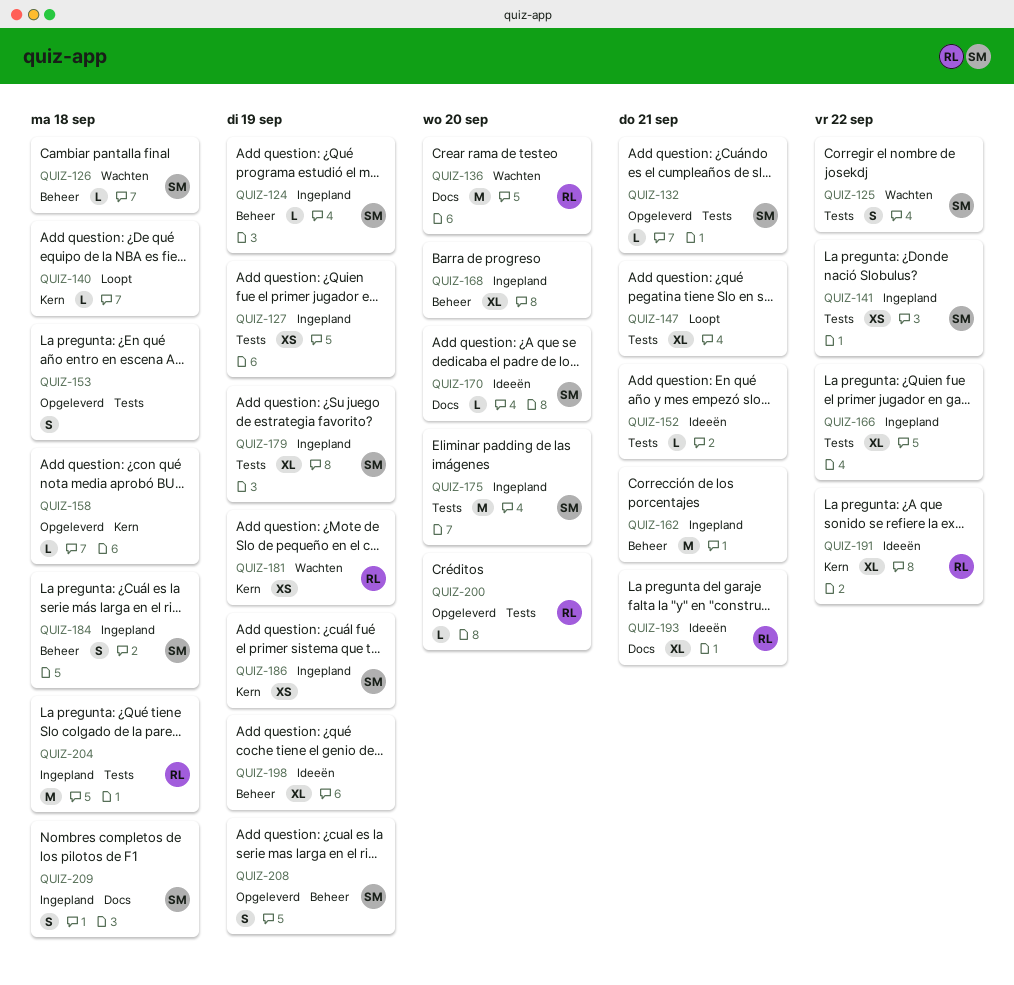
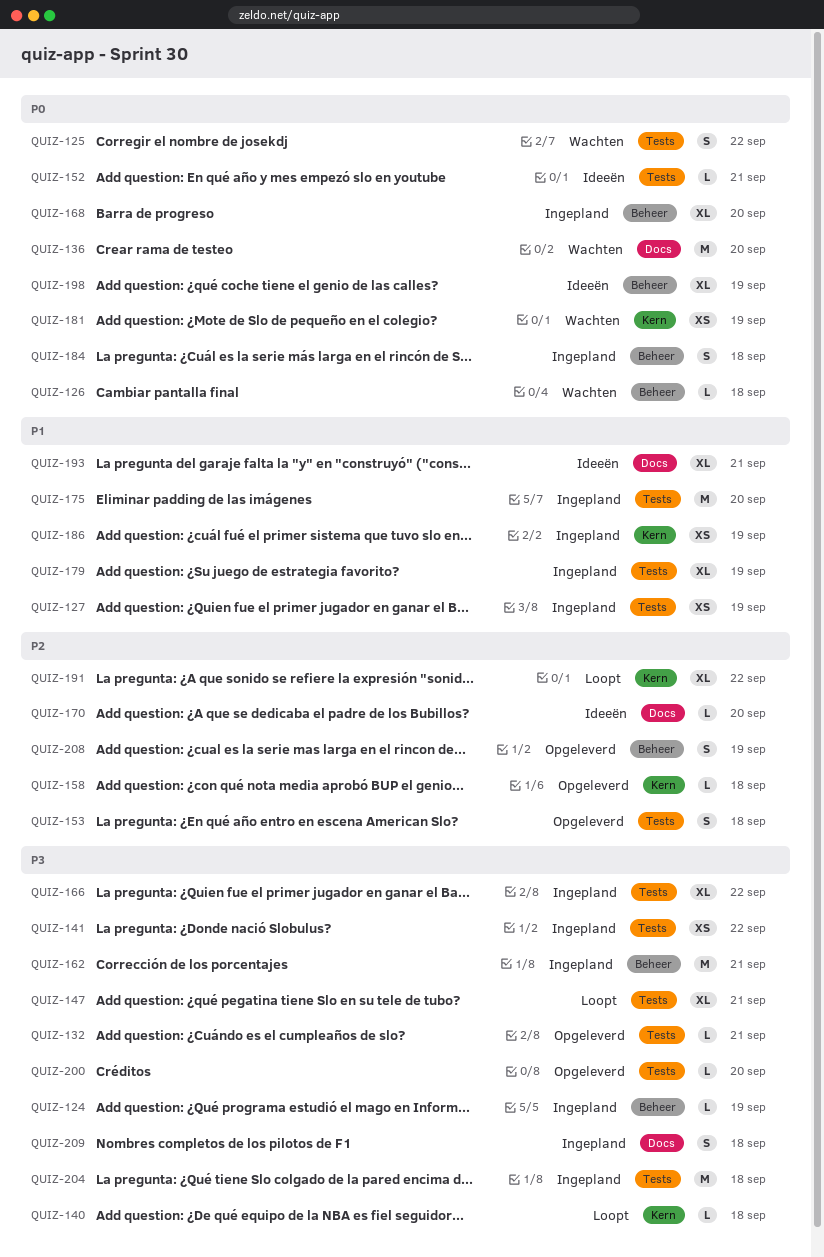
QUIZ-191, status: Ideeën -> Loopt

